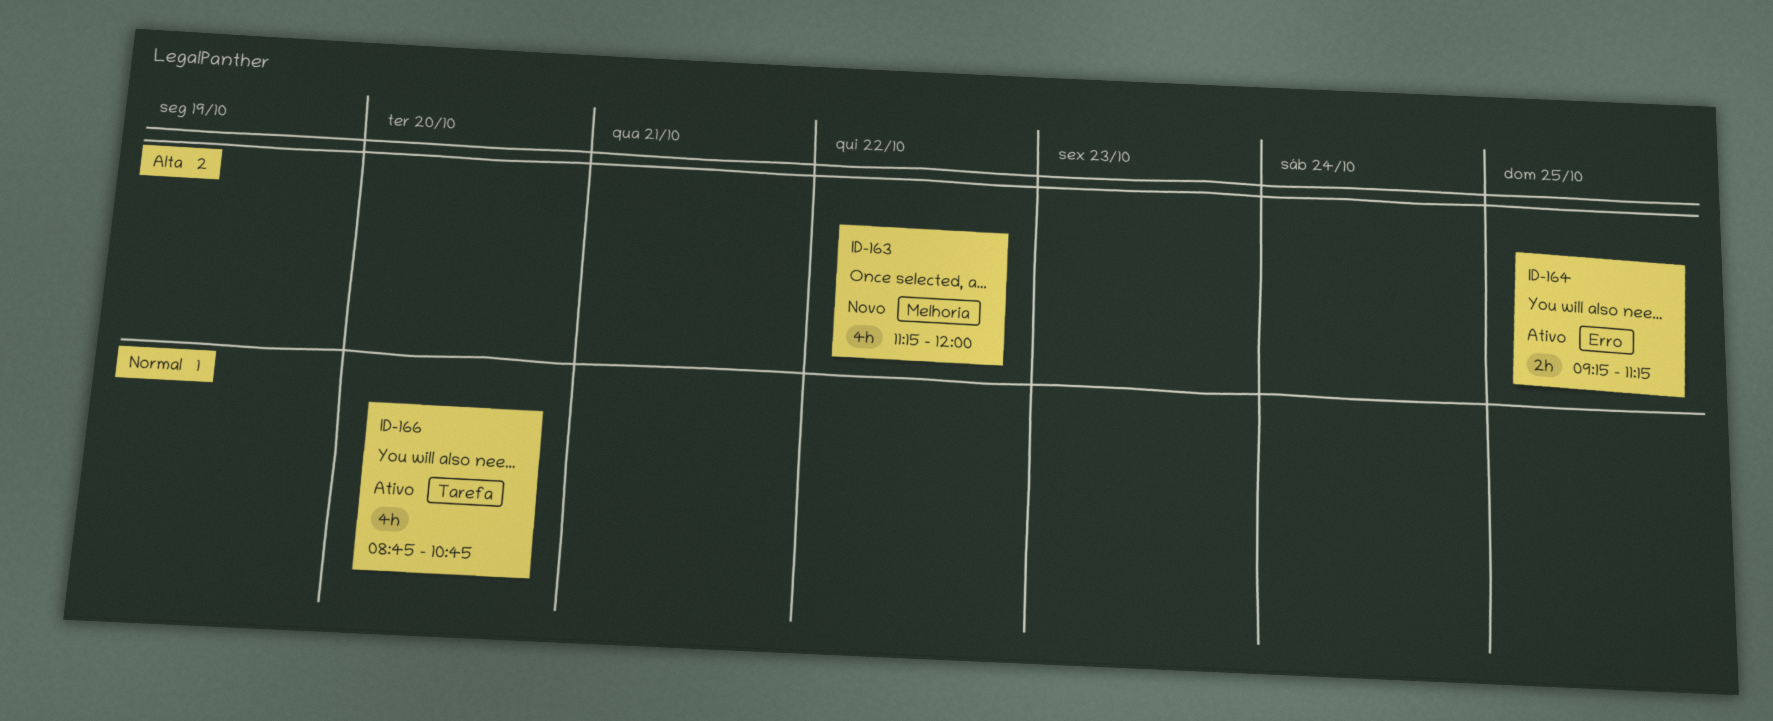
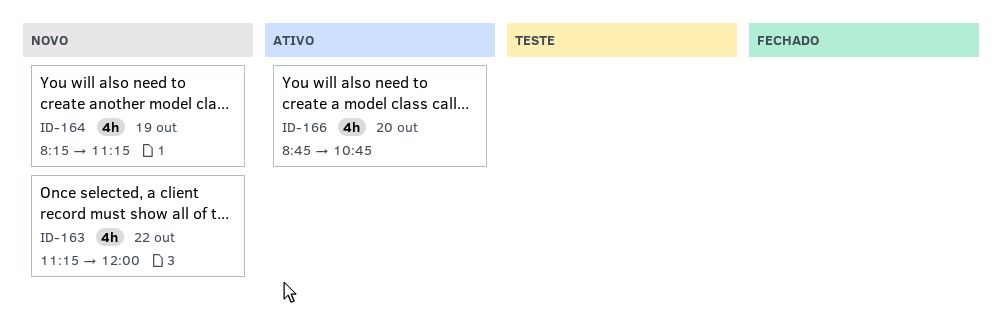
ID-164, status: Ativo -> Novo
ID-164, estimate: 2h -> 4h
ID-164, day: Oct 25 -> Oct 19
ID-164, begins: 09:15 -> 08:15

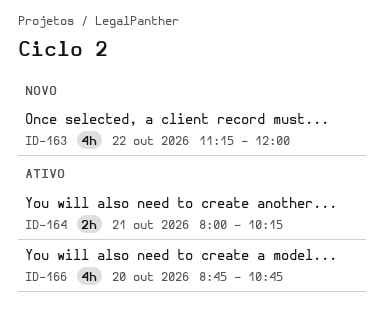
ID-164, status: Novo -> Ativo
ID-164, estimate: 4h -> 2h
ID-164, day: Oct 19 -> Oct 21
ID-164, begins: 08:15 -> 08:00
ID-164, ends: 11:15 -> 10:15

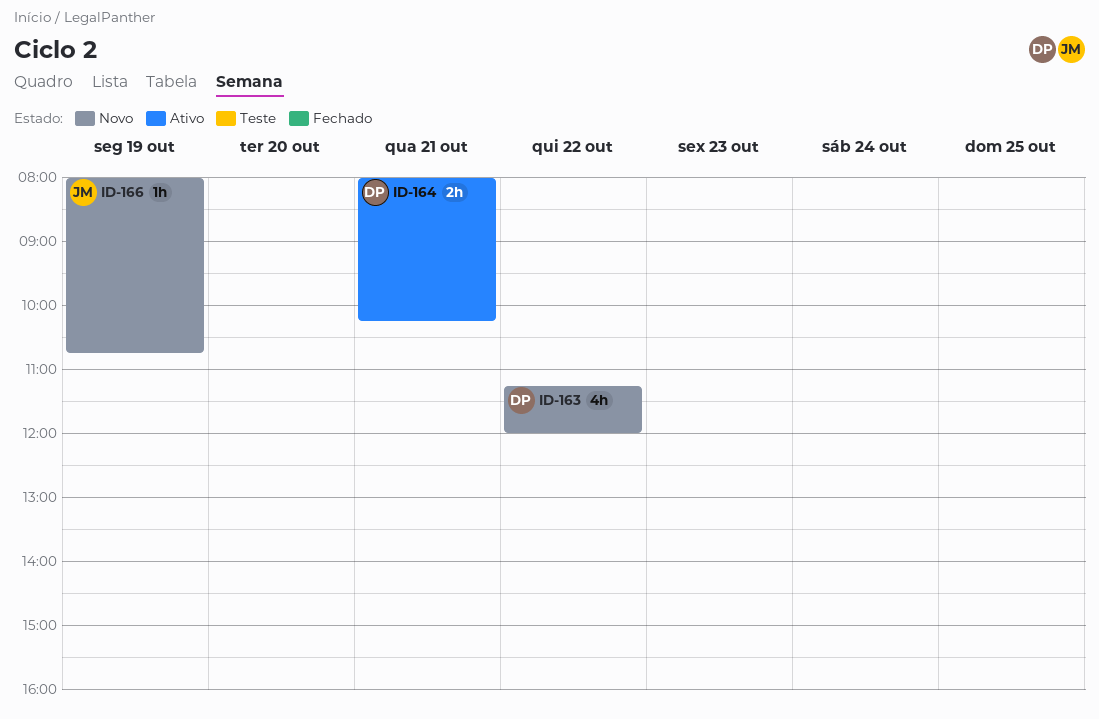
ID-166, status: Ativo -> Novo
ID-166, estimate: 4h -> 1h
ID-166, day: Oct 20 -> Oct 19
ID-166, begins: 08:45 -> 08:00

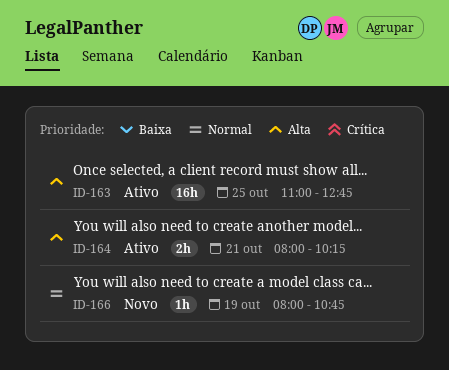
ID-163, status: Novo -> Ativo
ID-163, estimate: 4h -> 16h
ID-163, day: Oct 22 -> Oct 25
ID-163, begins: 11:15 -> 11:00
ID-163, ends: 12:00 -> 12:45

